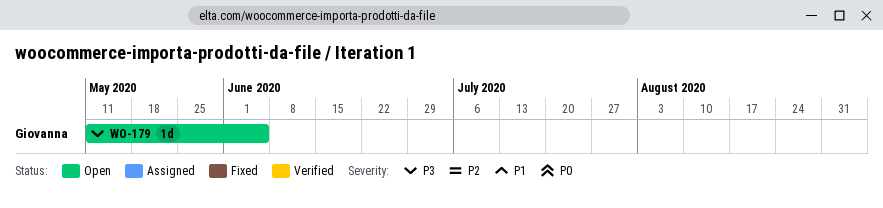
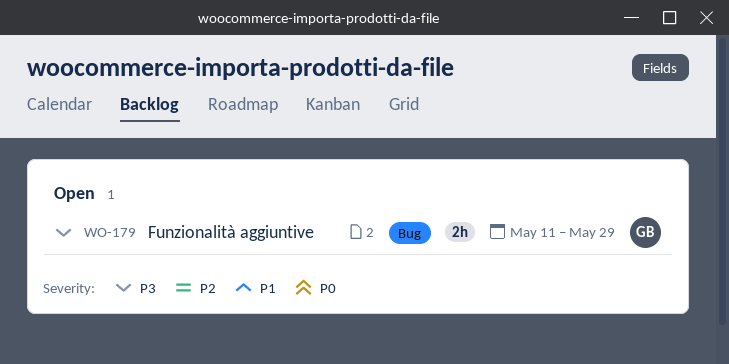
WO-179, estimate: 1d -> 2h
WO-179, due: Jun 5 -> May 29

